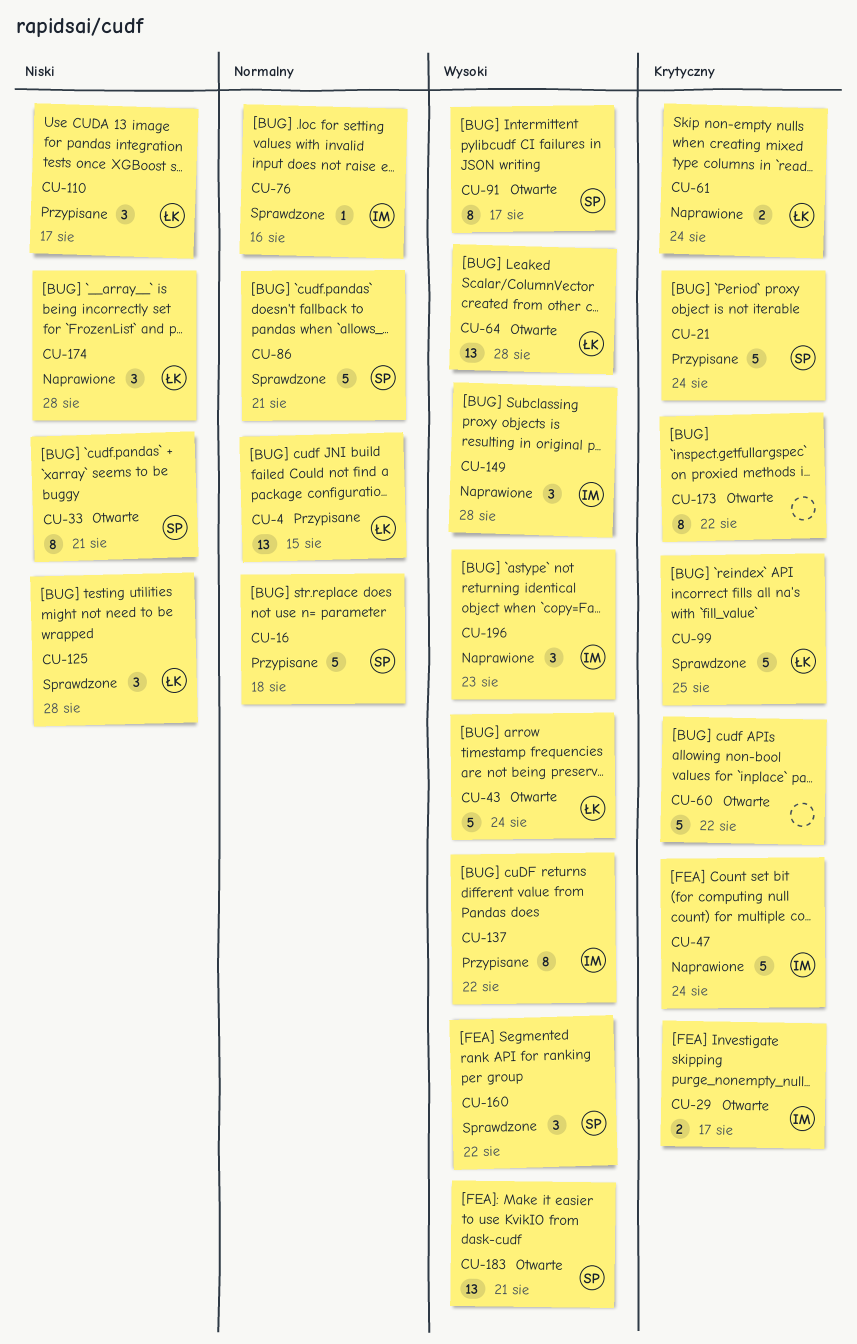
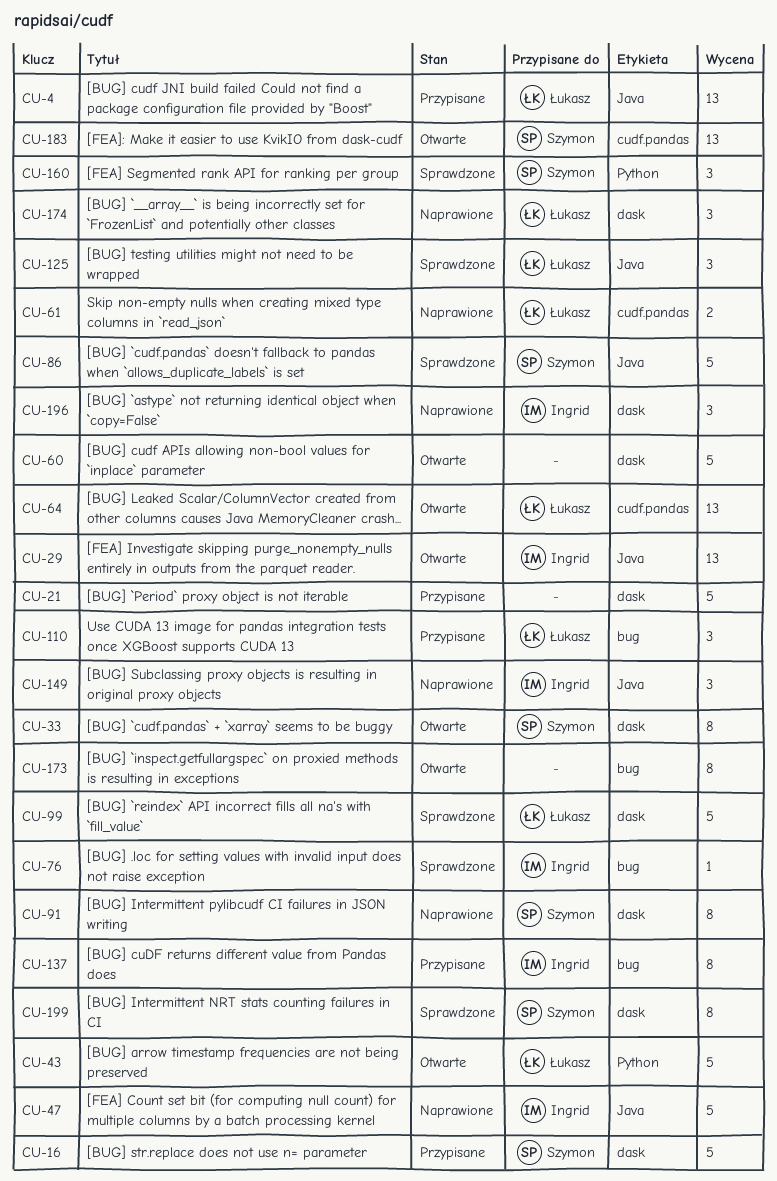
CU-21, owner: Szymon -> none
CU-29, estimate: 2 -> 13
CU-91, status: Otwarte -> Naprawione
CU-199: none -> present

